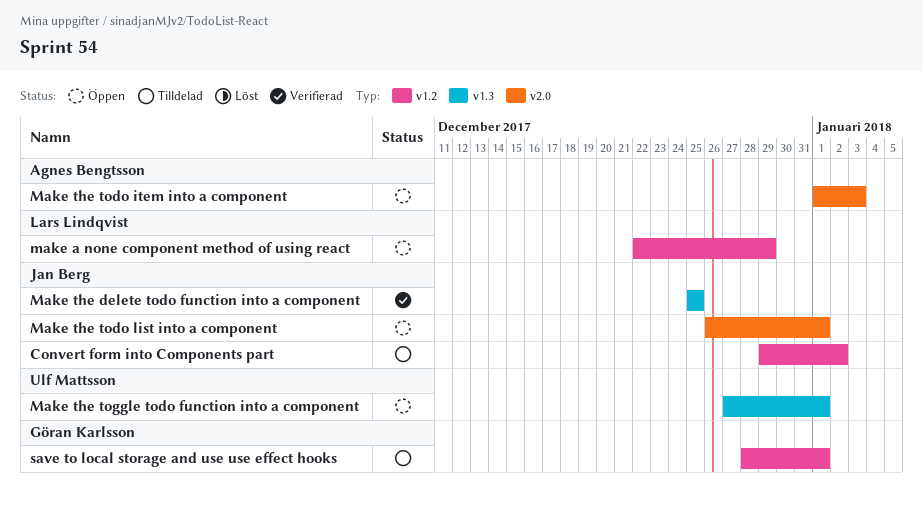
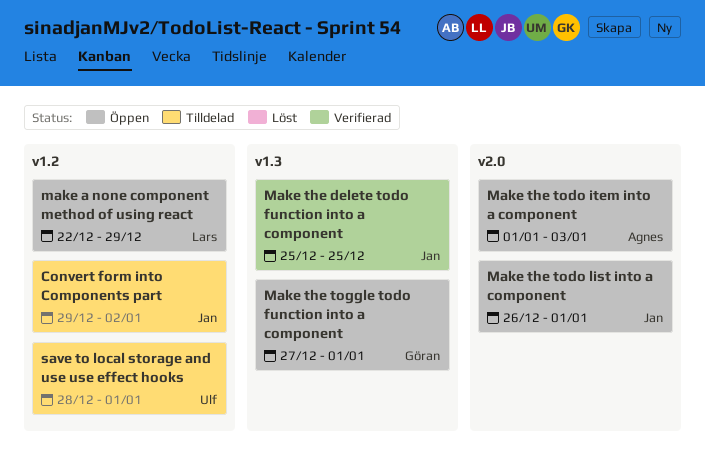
Make the toggle todo function into a component, owner: Ulf Mattsson -> Göran Karlsson
save to local storage and use use effect hooks, owner: Göran Karlsson -> Ulf Mattsson

